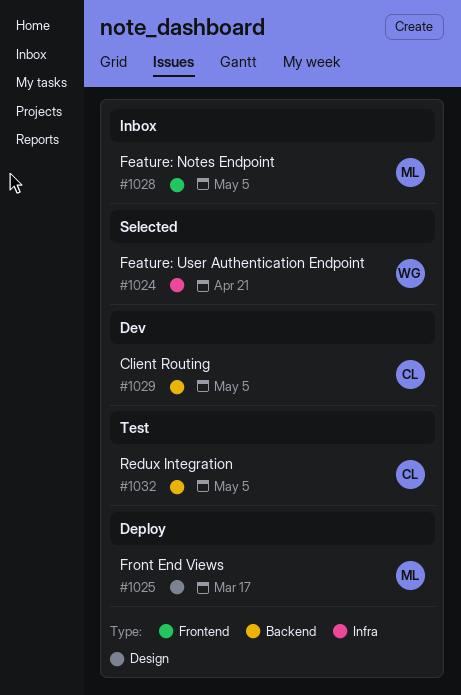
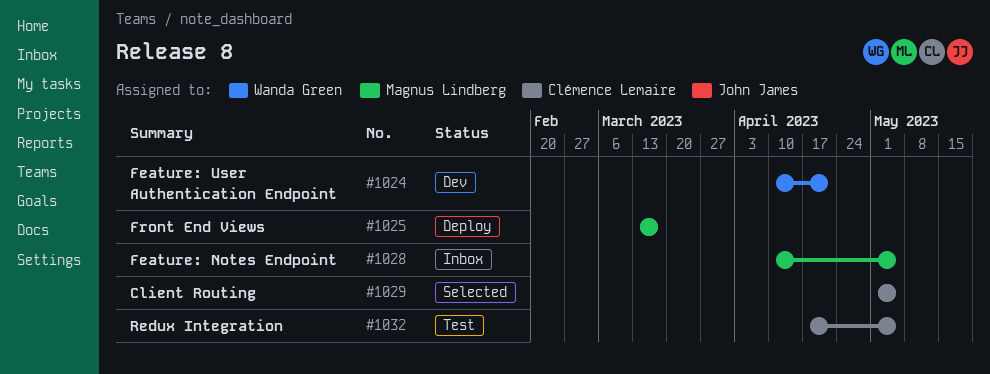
#1024, status: Selected -> Dev
#1029, status: Dev -> Selected

